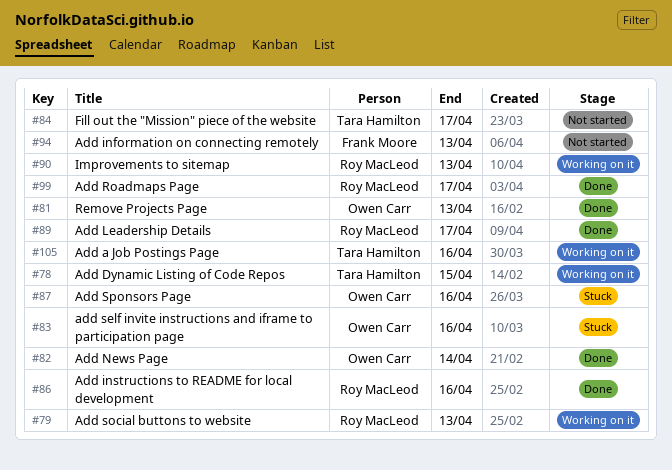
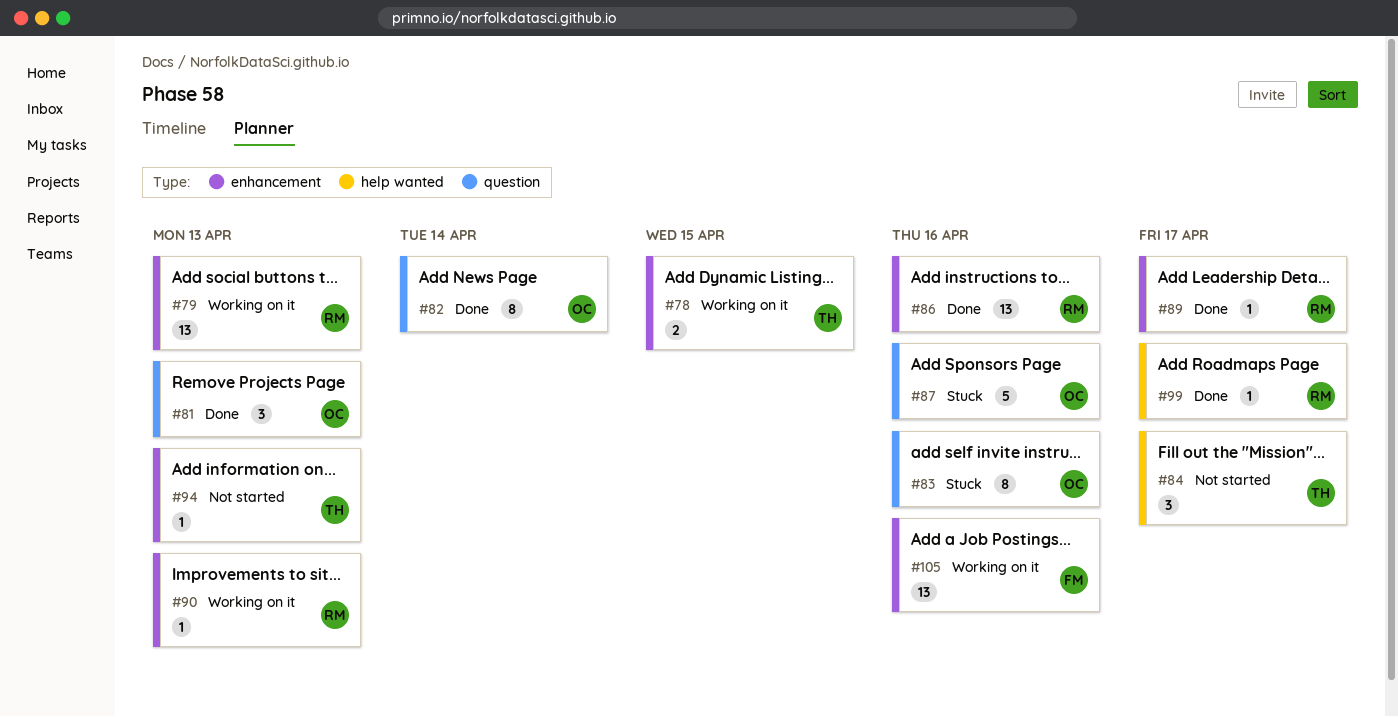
#94, owner: Frank Moore -> Tara Hamilton
#105, owner: Tara Hamilton -> Frank Moore

